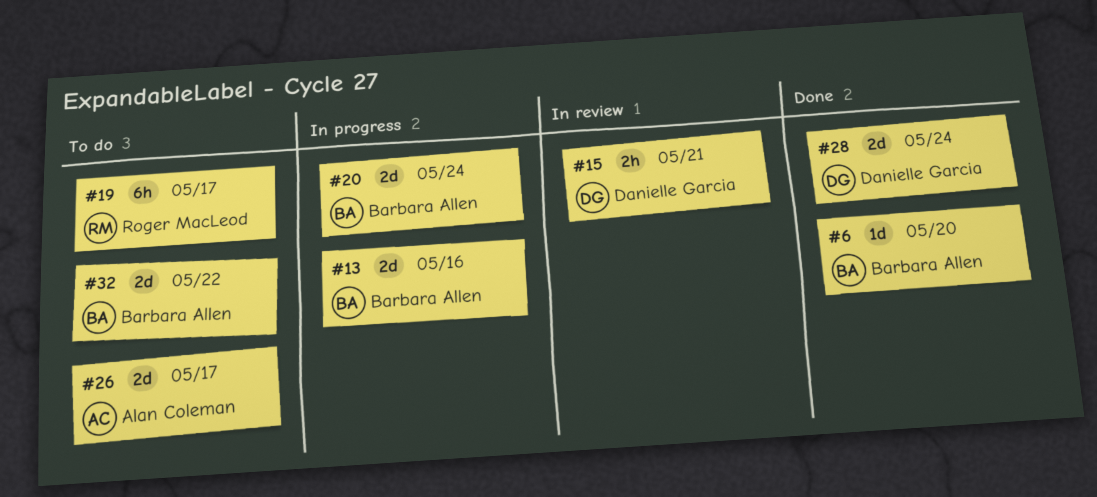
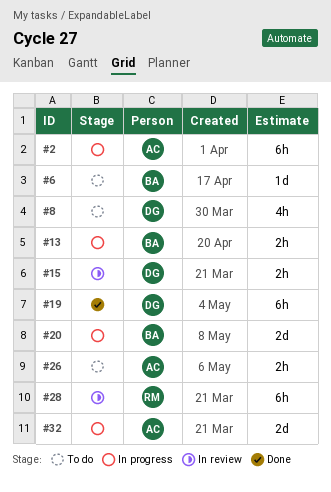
#2: none -> present
#6, status: Done -> To do
#8: none -> present
#13, estimate: 2d -> 2h
#19, status: To do -> Done
#19, owner: Roger MacLeod -> Danielle Garcia
#26, estimate: 2d -> 2h
#28, status: Done -> In review
#28, owner: Danielle Garcia -> Roger MacLeod
#28, estimate: 2d -> 6h
#32, status: To do -> In progress
#32, owner: Barbara Allen -> Alan Coleman

